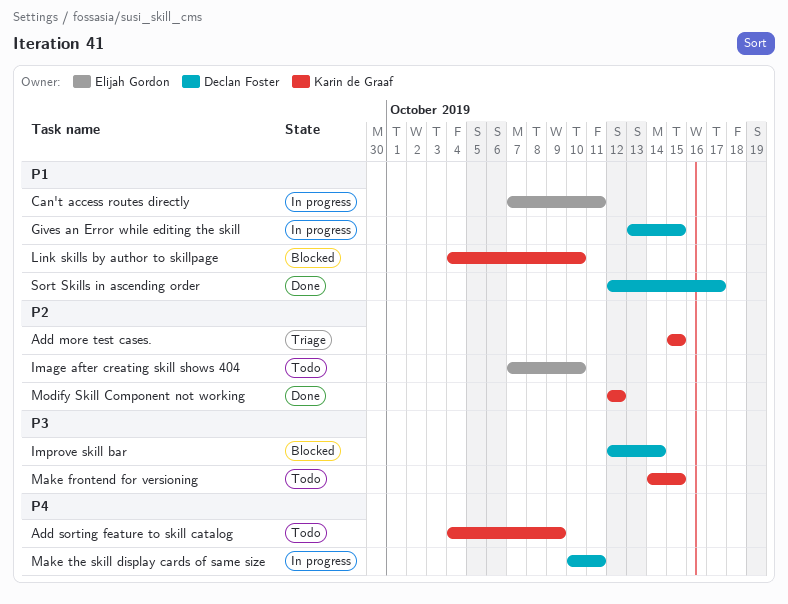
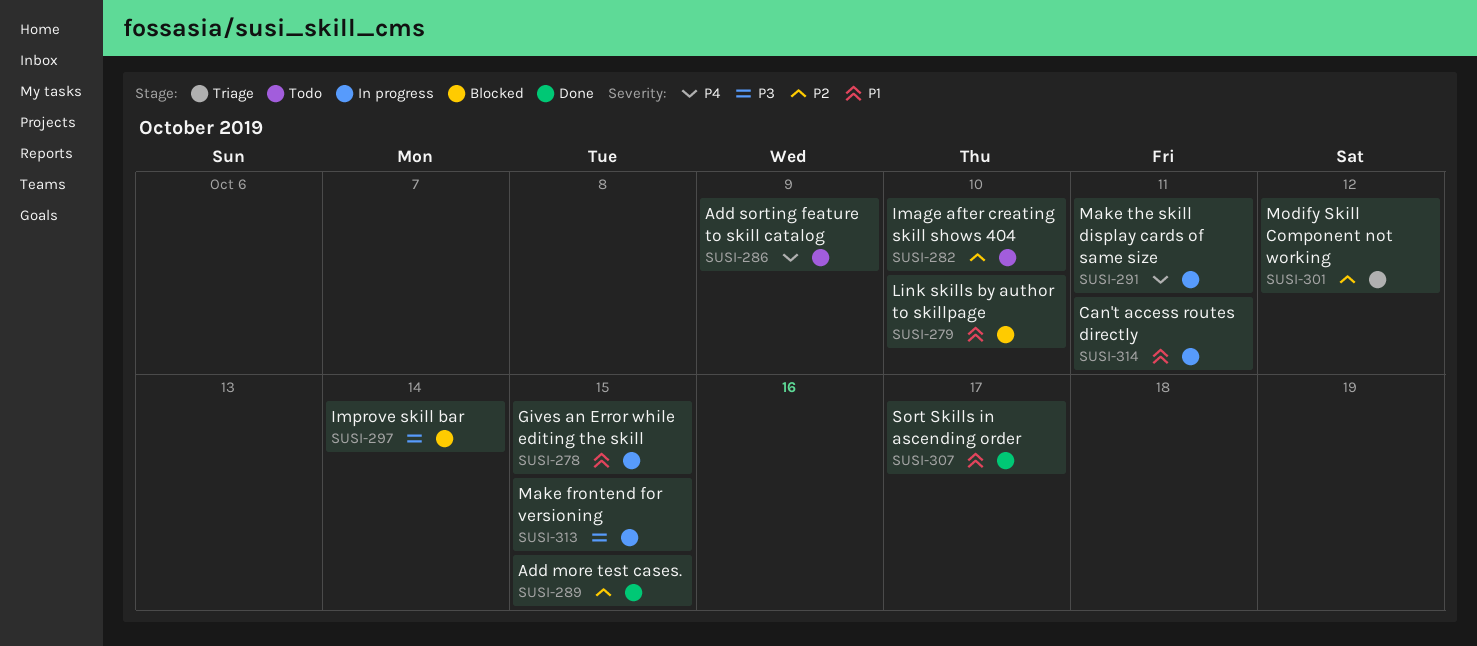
Add more test cases., status: Triage -> Done
Make frontend for versioning, status: Todo -> In progress
Modify Skill Component not working, status: Done -> Triage

